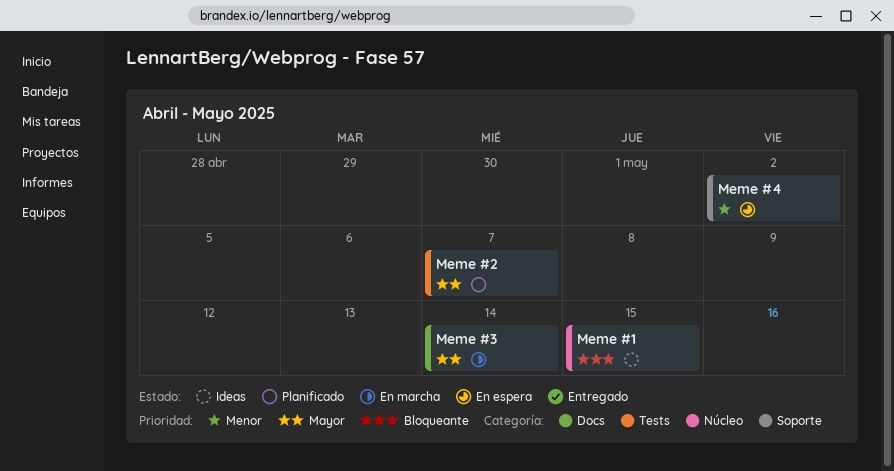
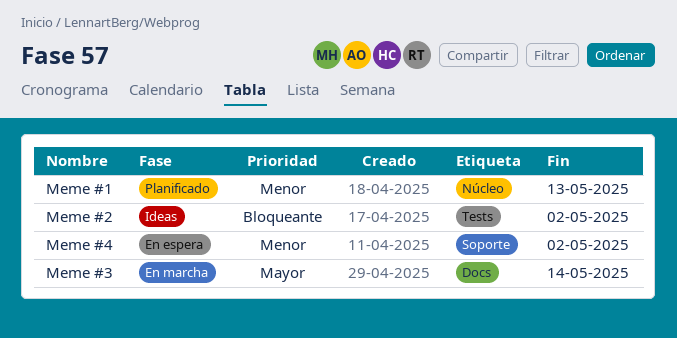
Meme #1, status: Ideas -> Planificado
Meme #1, priority: Bloqueante -> Menor
Meme #1, due: May 15 -> May 13
Meme #2, status: Planificado -> Ideas
Meme #2, priority: Mayor -> Bloqueante
Meme #2, due: May 7 -> May 2

